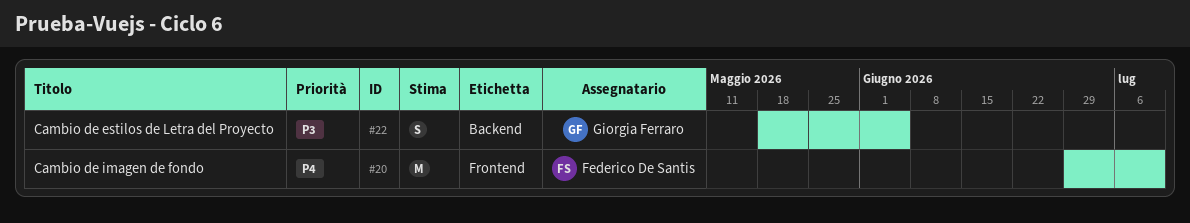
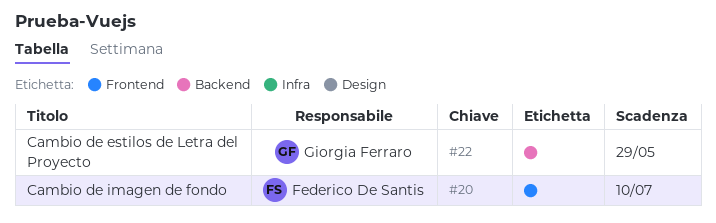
#22, due: Jun 5 -> May 29

